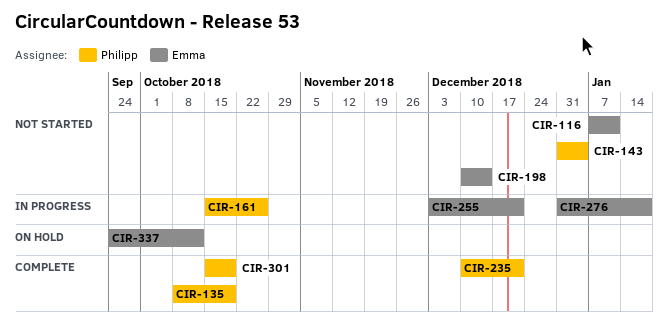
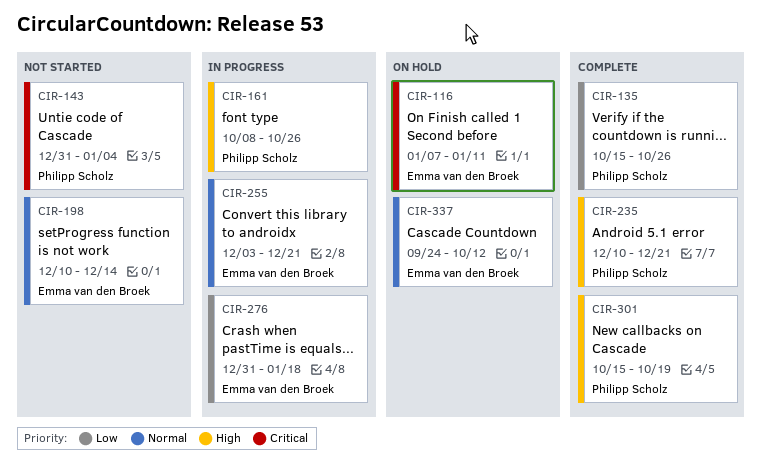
CIR-116, status: Not started -> On hold
CIR-135, start: Oct 8 -> Oct 15
CIR-135, due: Oct 19 -> Oct 26
CIR-161, start: Oct 15 -> Oct 8

